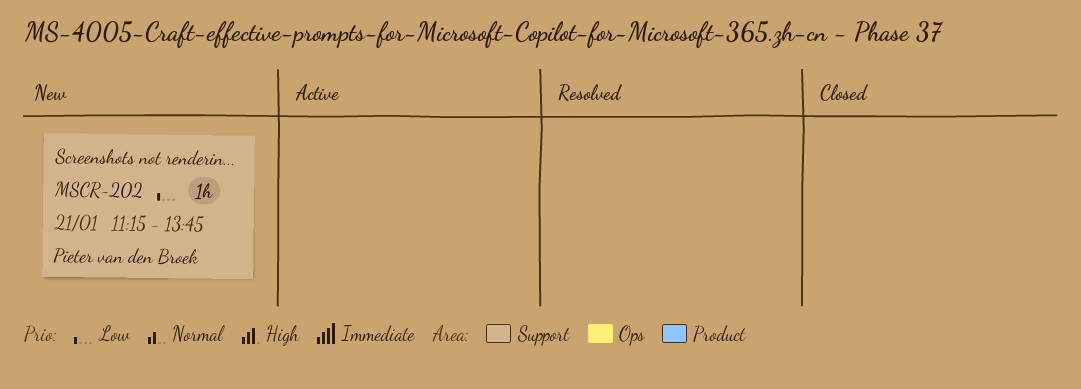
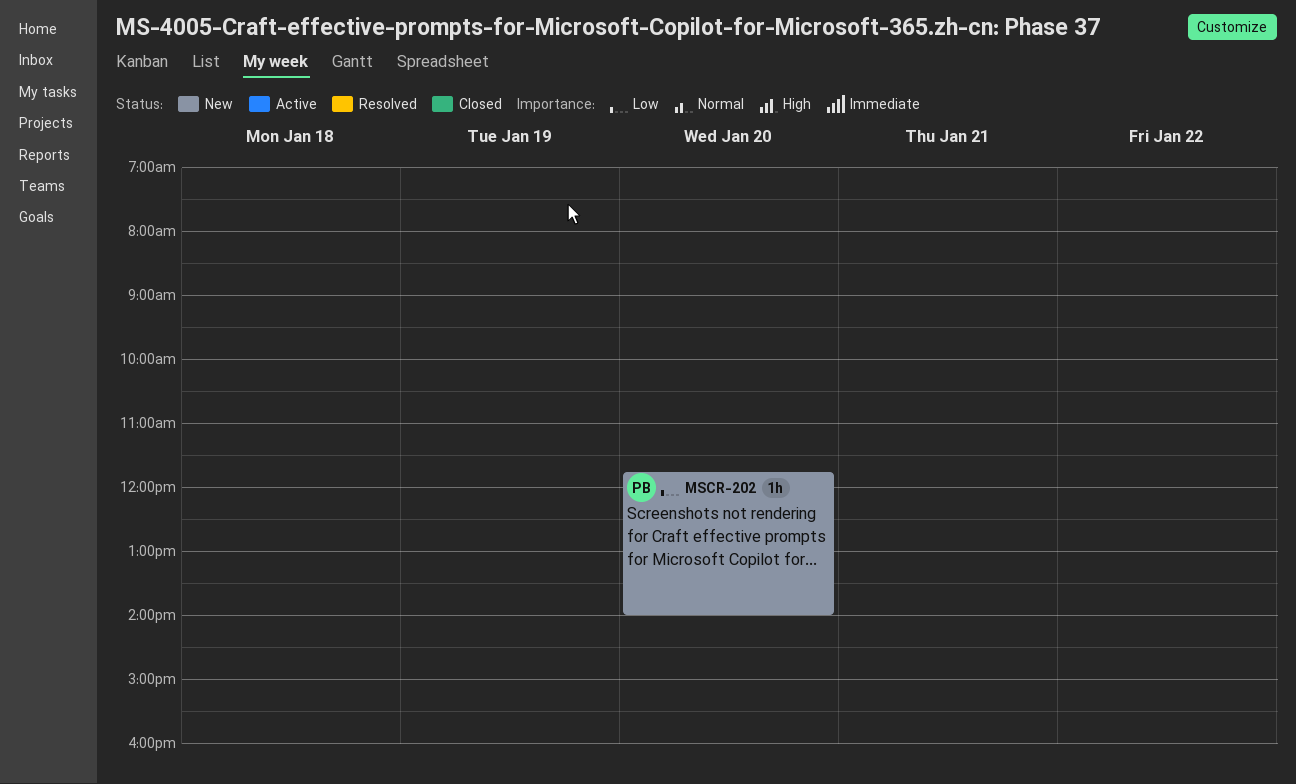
MSCR-202, day: Jan 21 -> Jan 20
MSCR-202, begins: 11:15 -> 11:45
MSCR-202, ends: 13:45 -> 14:00

